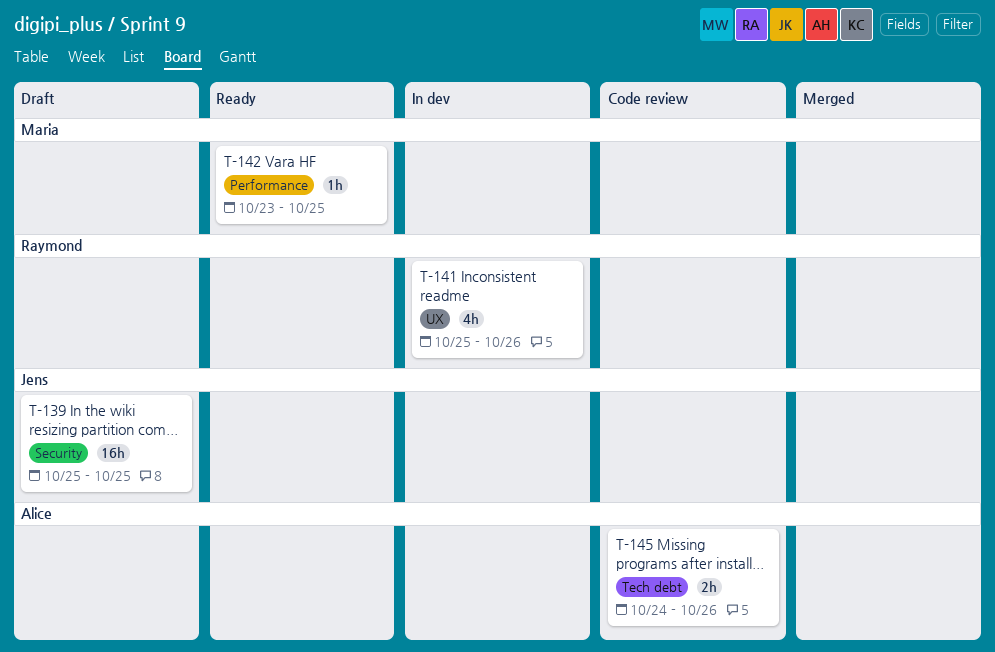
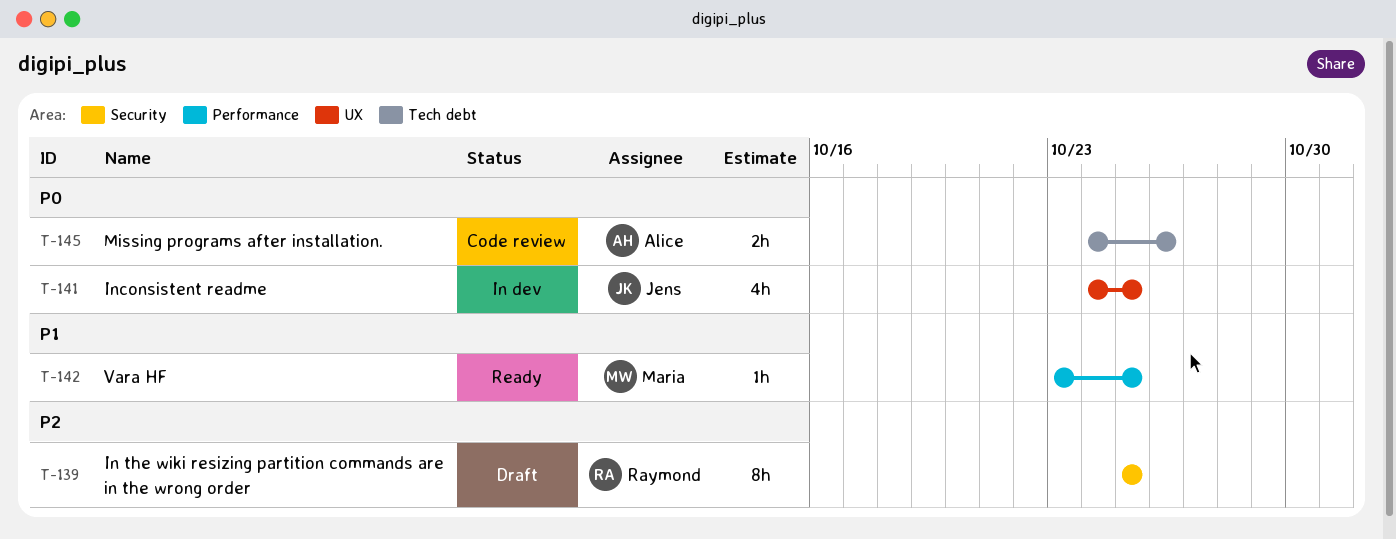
T-139, owner: Jens -> Raymond
T-139, estimate: 16h -> 8h
T-141, owner: Raymond -> Jens
T-141, start: Oct 25 -> Oct 24
T-141, due: Oct 26 -> Oct 25

